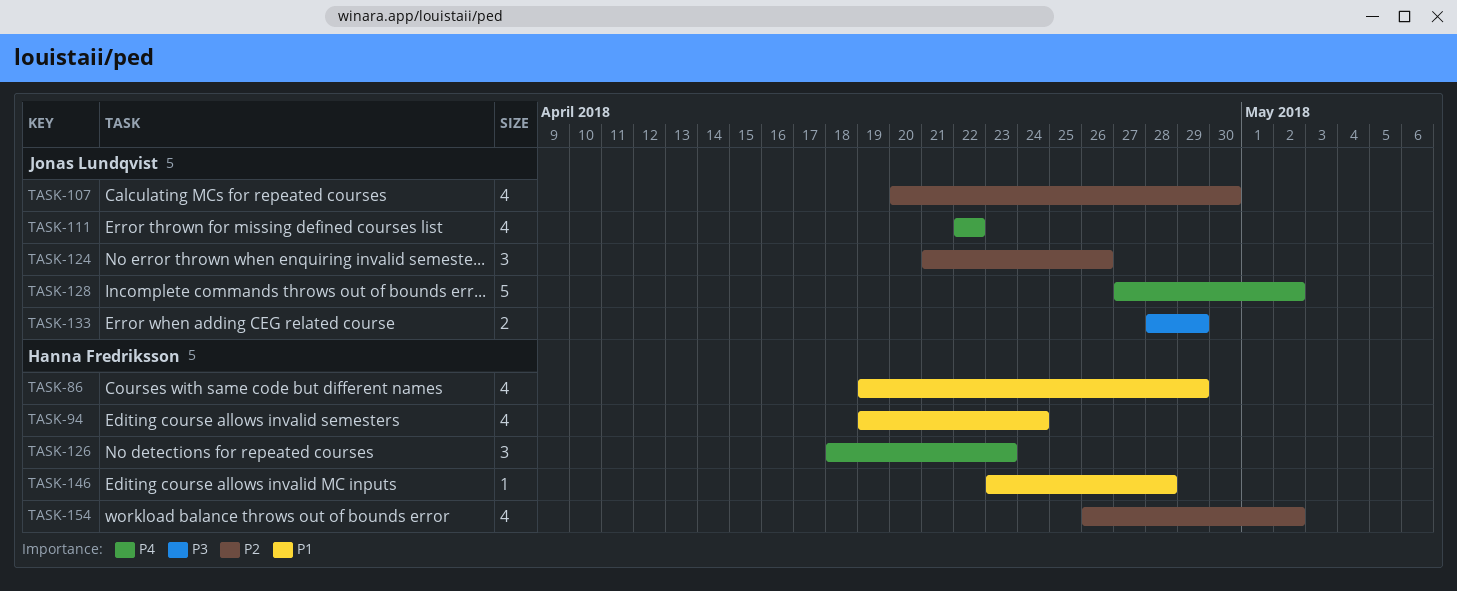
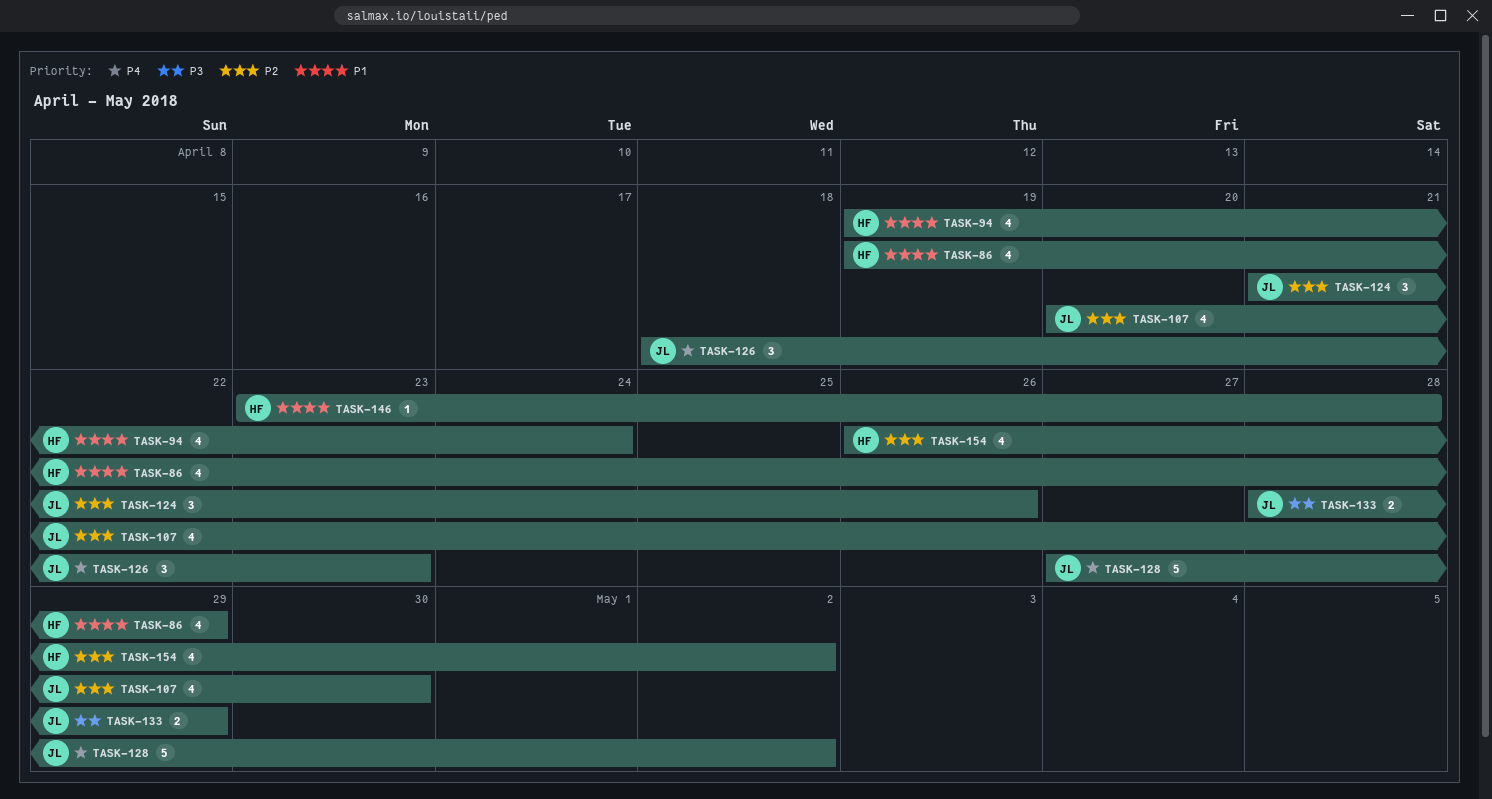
TASK-111: present -> none
TASK-126, owner: Hanna Fredriksson -> Jonas Lundqvist

